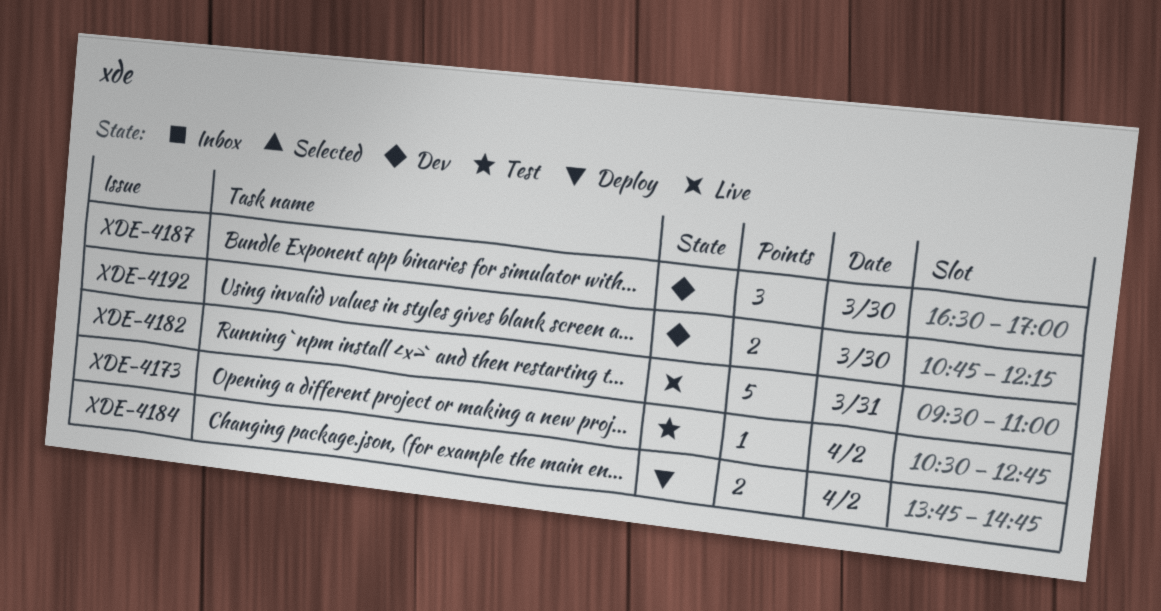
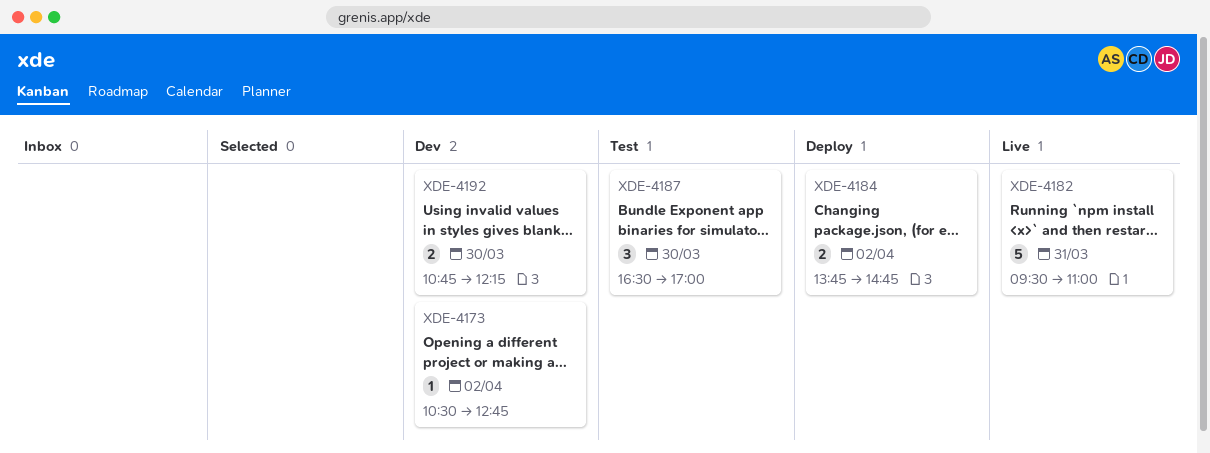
XDE-4173, status: Test -> Dev
XDE-4187, status: Dev -> Test

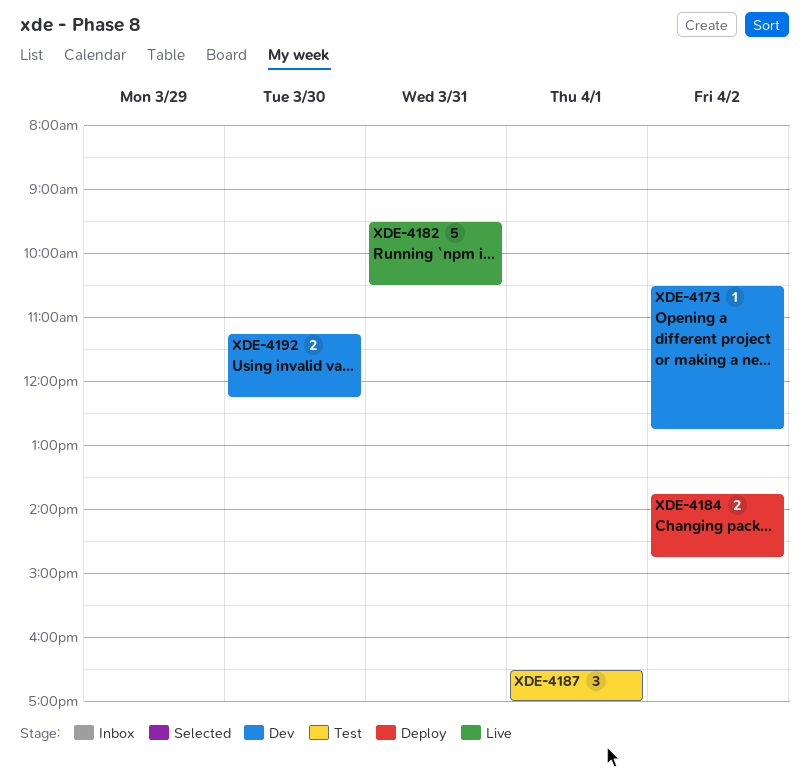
XDE-4182, ends: 11:00 -> 10:30
XDE-4187, day: Mar 30 -> Apr 1
XDE-4192, begins: 10:45 -> 11:15

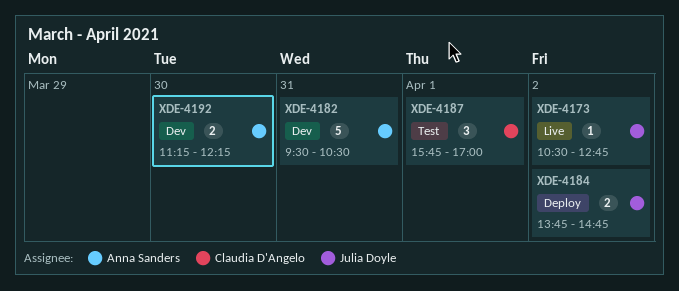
XDE-4173, status: Dev -> Live
XDE-4182, status: Live -> Dev
XDE-4187, begins: 16:30 -> 15:45

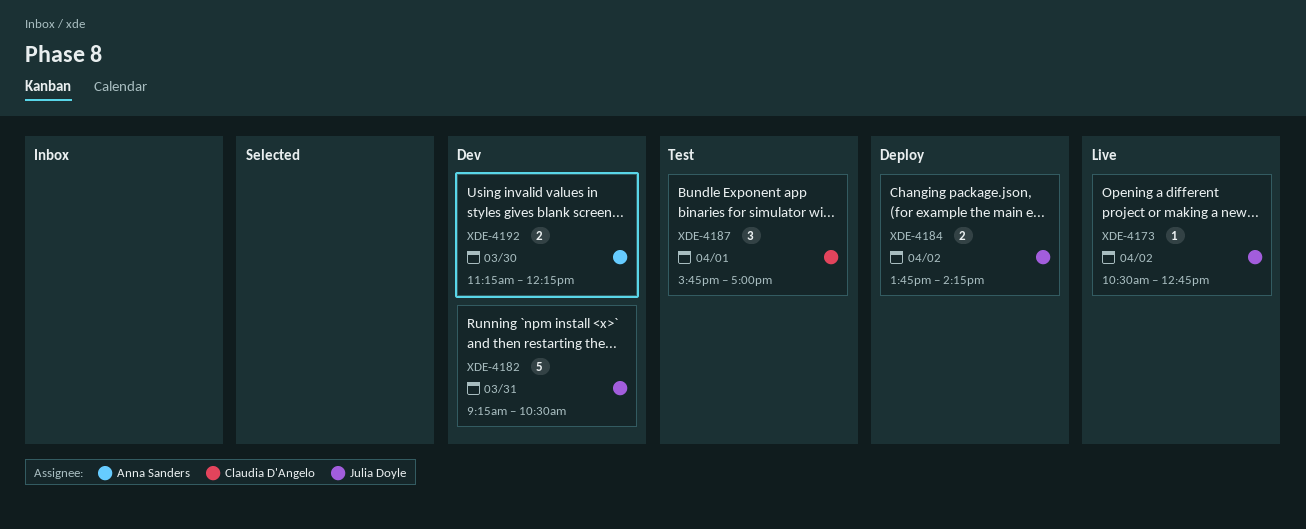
XDE-4182, owner: Anna Sanders -> Julia Doyle
XDE-4182, begins: 09:30 -> 09:15
XDE-4184, ends: 14:45 -> 14:15

